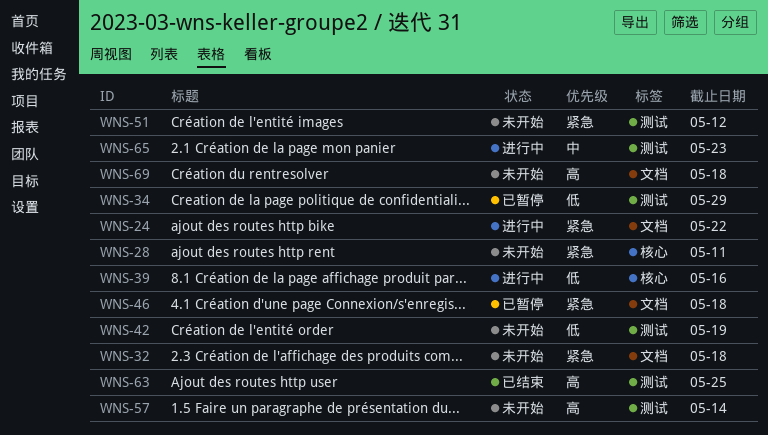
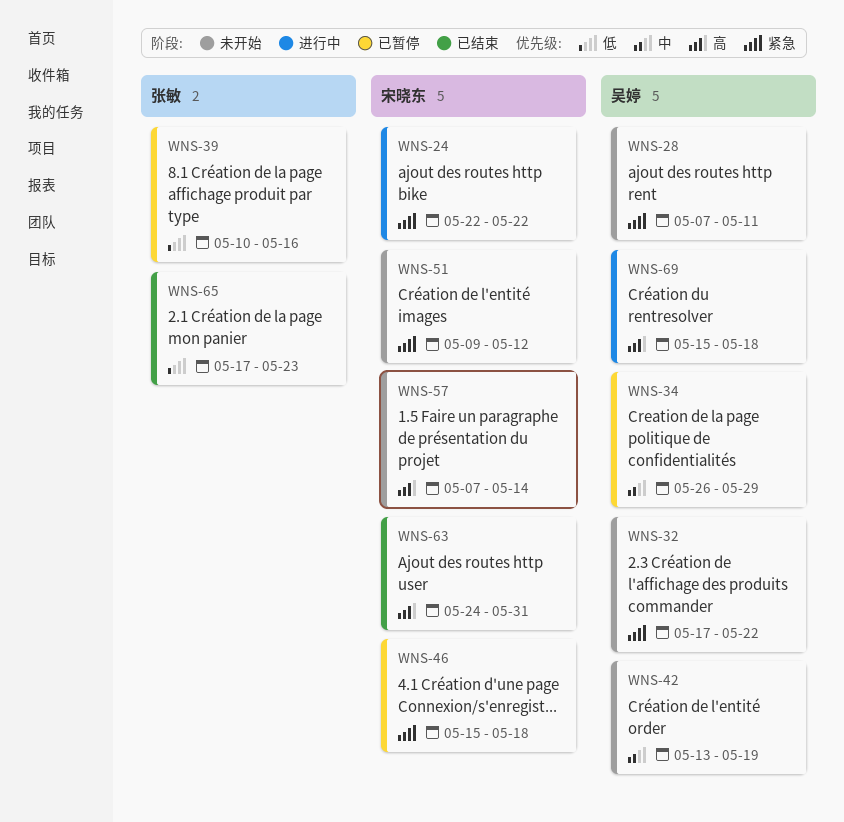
WNS-32, due: May 18 -> May 22
WNS-34, priority: 低 -> 中
WNS-39, status: 进行中 -> 已暂停
WNS-42, priority: 低 -> 中
WNS-63, due: May 25 -> May 31
WNS-65, status: 进行中 -> 已结束
WNS-65, priority: 中 -> 低
WNS-69, status: 未开始 -> 进行中

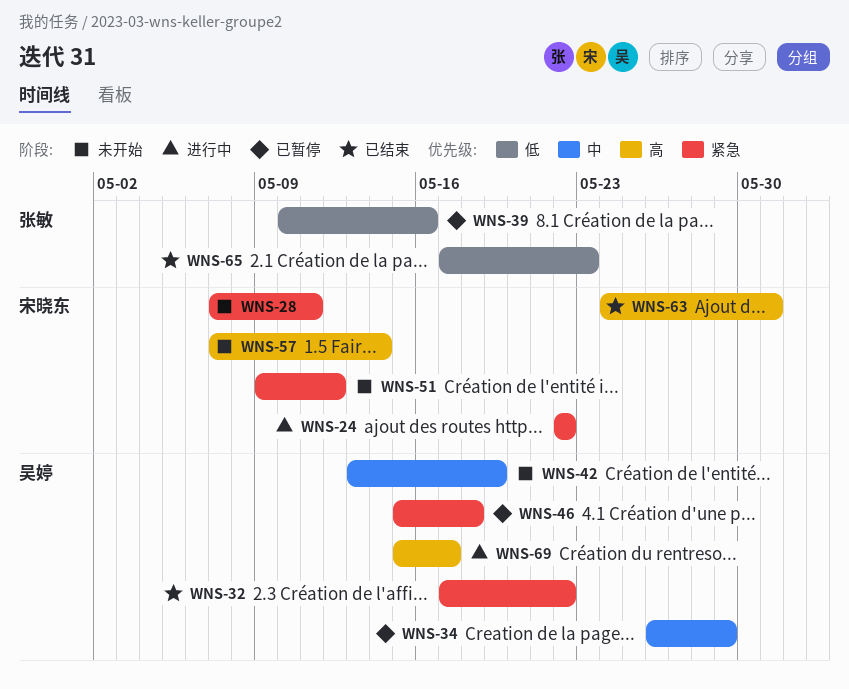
WNS-28, owner: 吴婷 -> 宋晓东
WNS-32, status: 未开始 -> 已结束
WNS-46, owner: 宋晓东 -> 吴婷
WNS-69, due: May 18 -> May 17

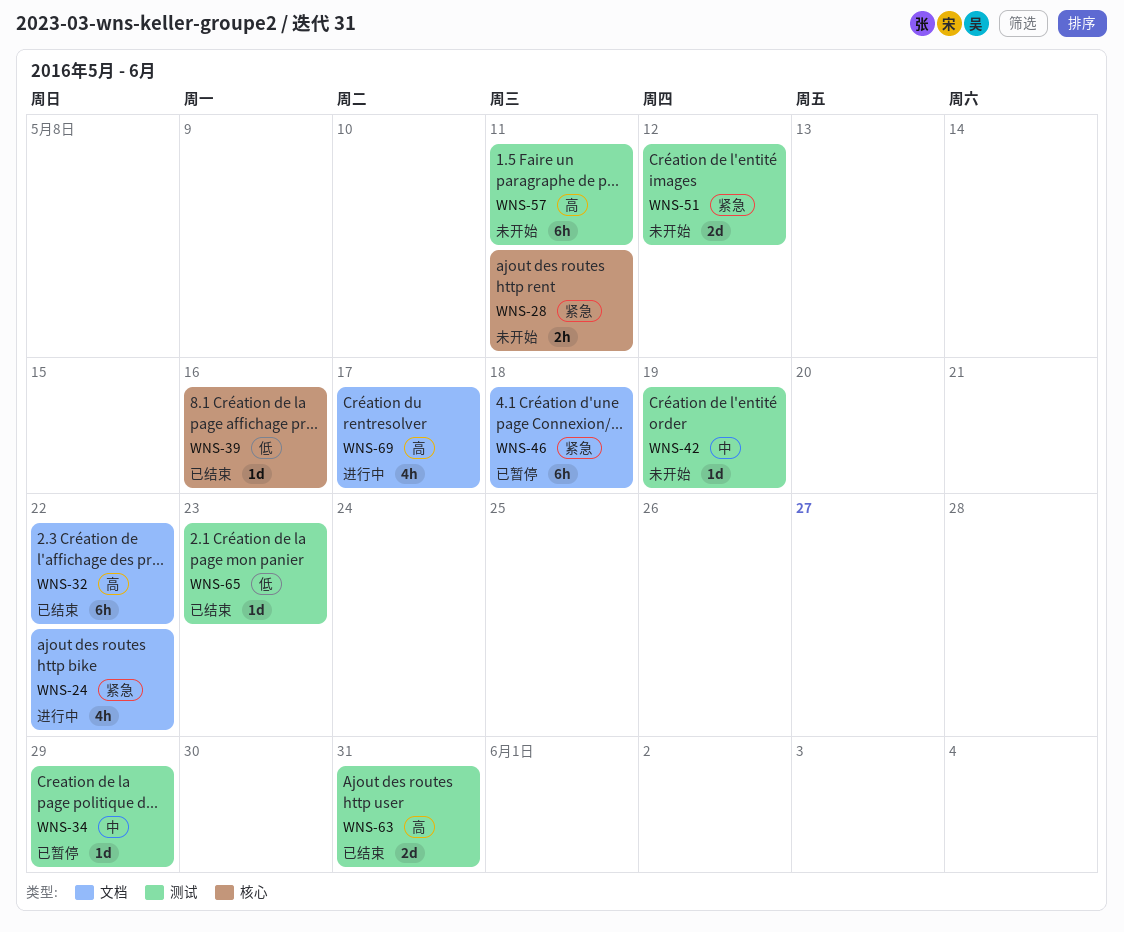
WNS-32, priority: 紧急 -> 高
WNS-39, status: 已暂停 -> 已结束
WNS-57, due: May 14 -> May 11

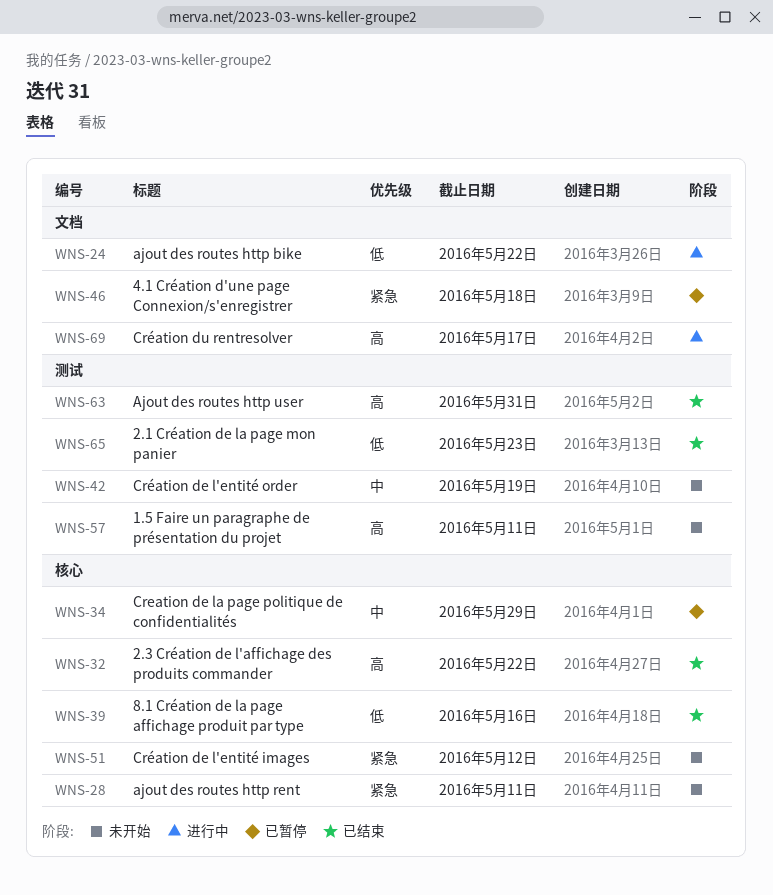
WNS-24, priority: 紧急 -> 低
WNS-32, label: 文档 -> 核心
WNS-34, label: 测试 -> 核心
WNS-51, label: 测试 -> 核心

